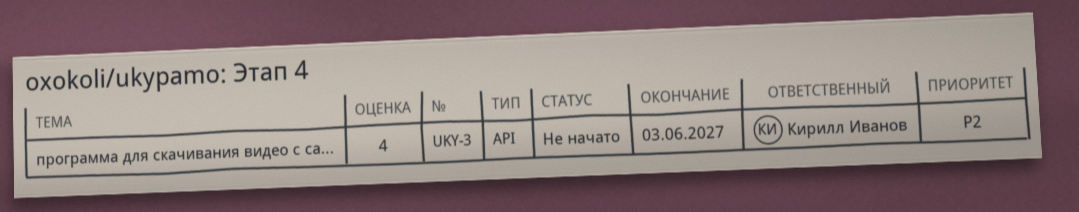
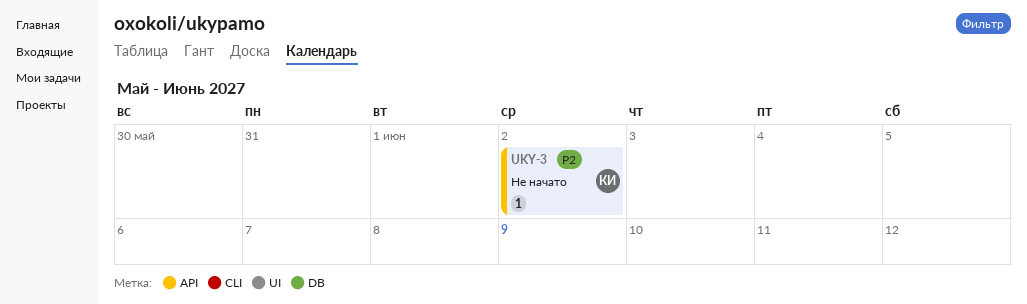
UKY-3, estimate: 4 -> 1
UKY-3, due: Jun 3 -> Jun 2

